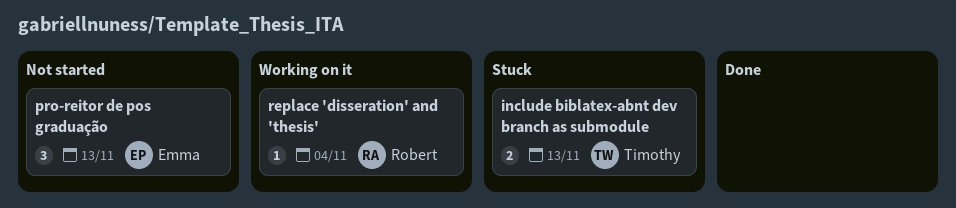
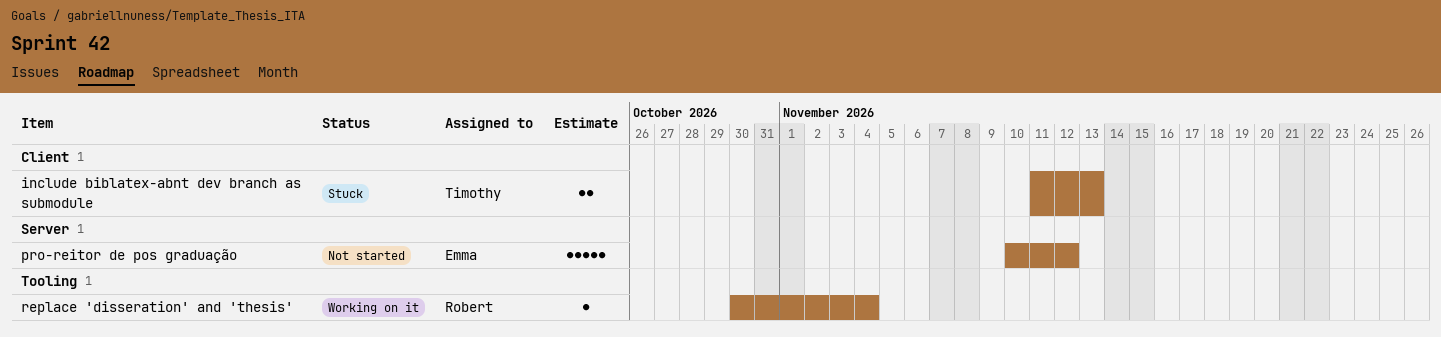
pro-reitor de pos graduação, estimate: 3 -> 5
pro-reitor de pos graduação, due: Nov 13 -> Nov 12

